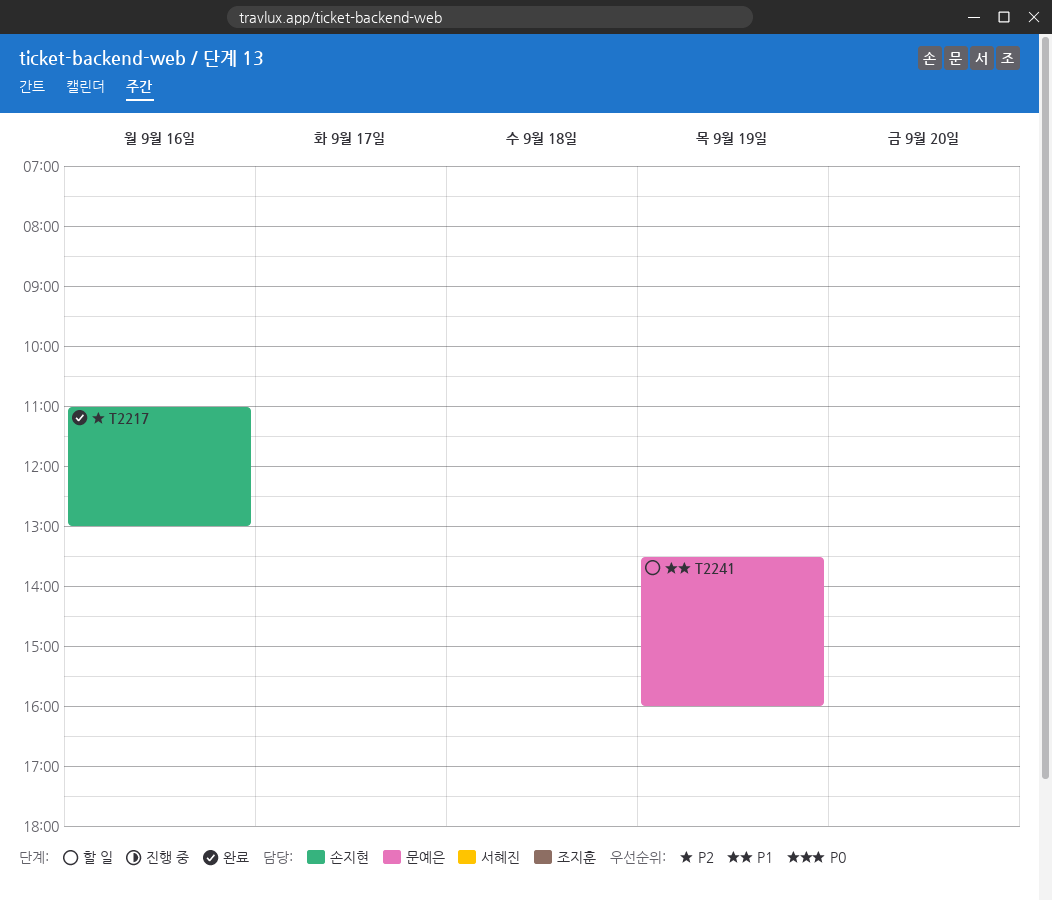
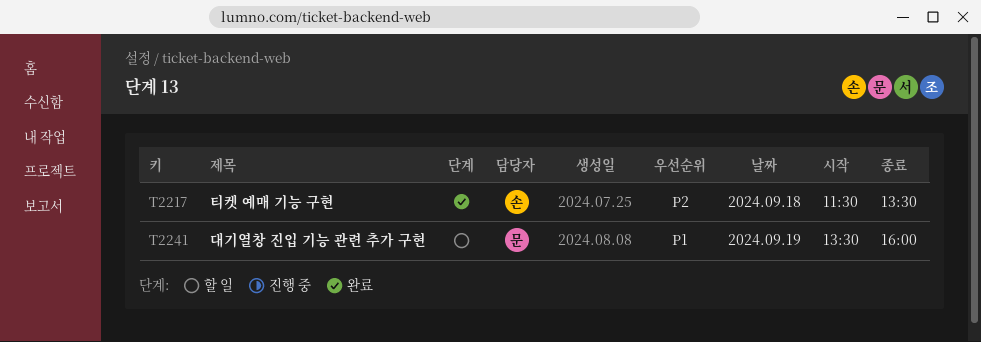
T2217, day: Sep 16 -> Sep 18
T2217, begins: 11:00 -> 11:30
T2217, ends: 13:00 -> 13:30

